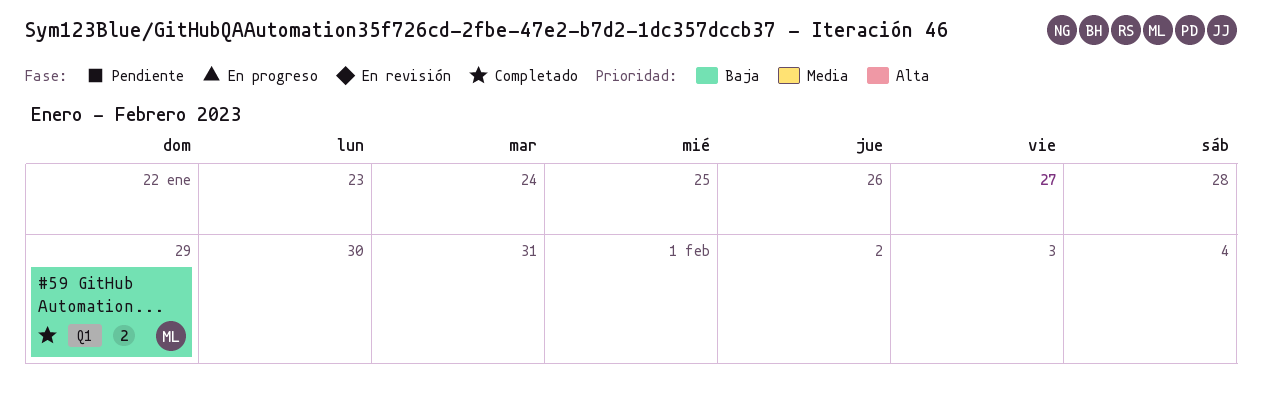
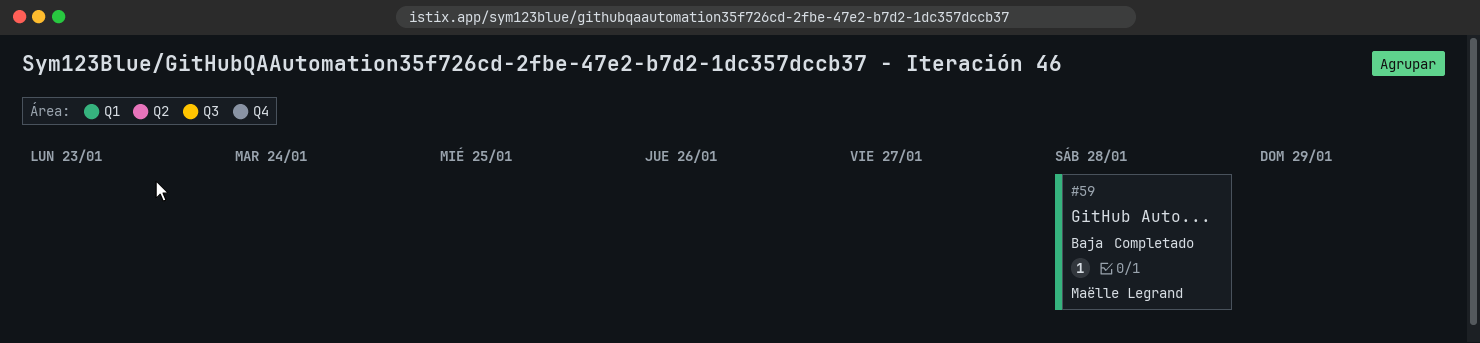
#59, estimate: 2 -> 1
#59, due: Jan 29 -> Jan 28

